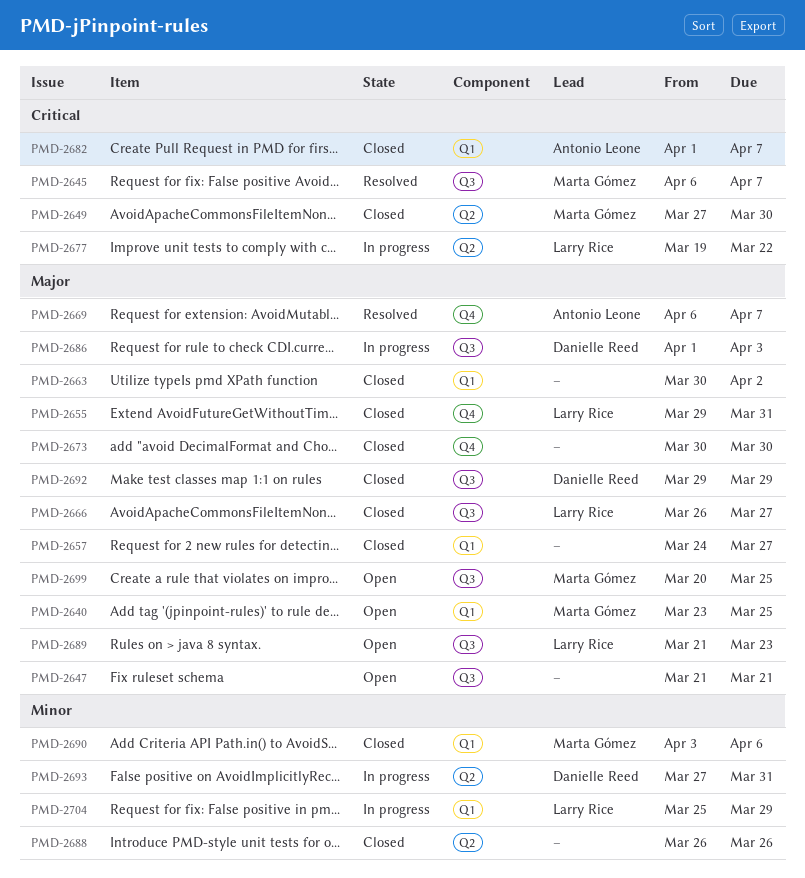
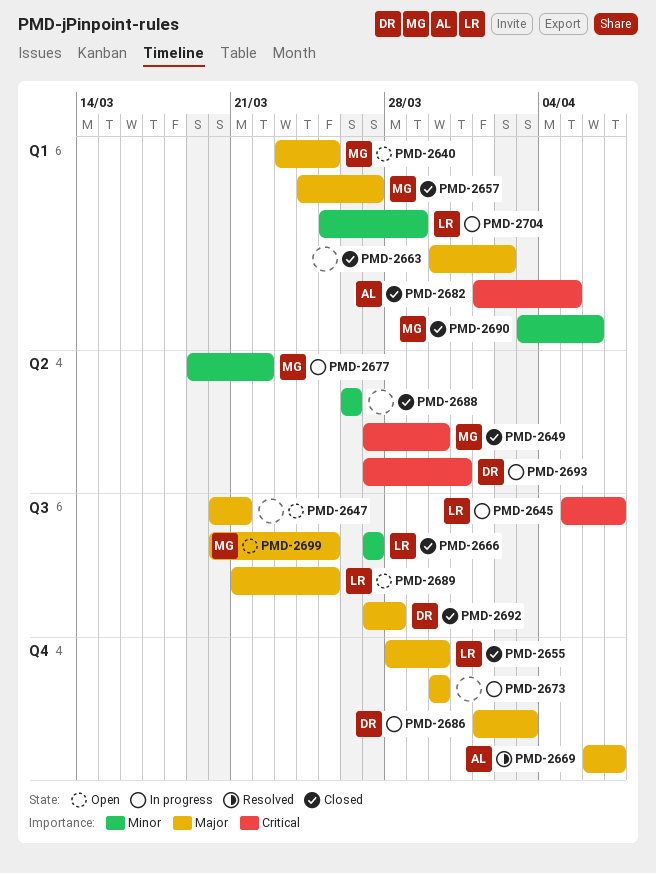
PMD-2645, status: Resolved -> In progress
PMD-2645, owner: Marta Gómez -> Larry Rice
PMD-2645, start: Apr 6 -> Apr 5
PMD-2647, start: Mar 21 -> Mar 20
PMD-2655, start: Mar 29 -> Mar 28
PMD-2655, due: Mar 31 -> Mar 30
PMD-2657, owner: none -> Marta Gómez
PMD-2666, priority: Major -> Minor
PMD-2666, start: Mar 26 -> Mar 27
PMD-2673, status: Closed -> In progress
PMD-2677, owner: Larry Rice -> Marta Gómez
PMD-2677, priority: Critical -> Minor
PMD-2682, due: Apr 7 -> Apr 5
PMD-2686, label: Q3 -> Q4
PMD-2689, due: Mar 23 -> Mar 25
PMD-2692, start: Mar 29 -> Mar 27
PMD-2692, due: Mar 29 -> Mar 28
PMD-2693, priority: Minor -> Critical

